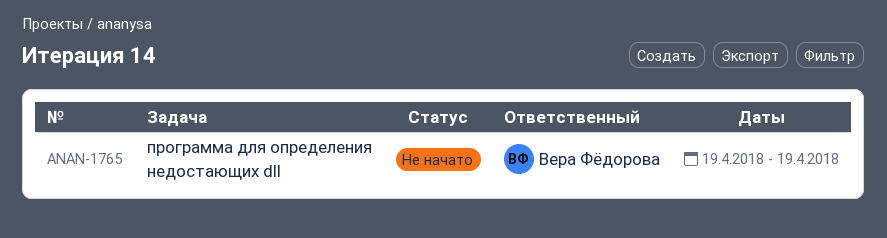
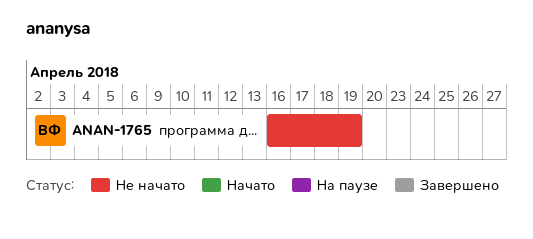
ANAN-1765, start: Apr 19 -> Apr 16

